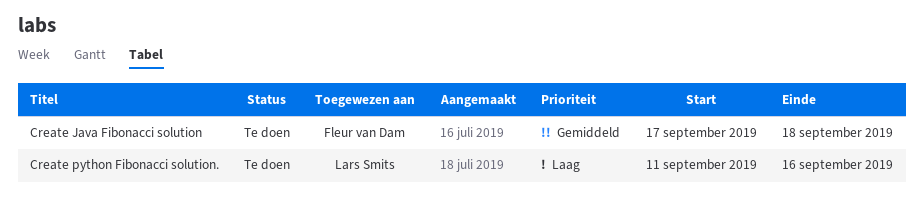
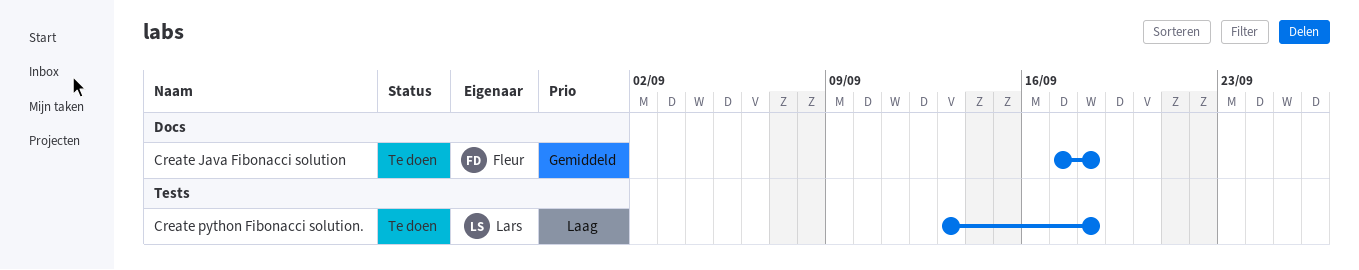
Create python Fibonacci solution., start: Sep 11 -> Sep 13
Create python Fibonacci solution., due: Sep 16 -> Sep 18

